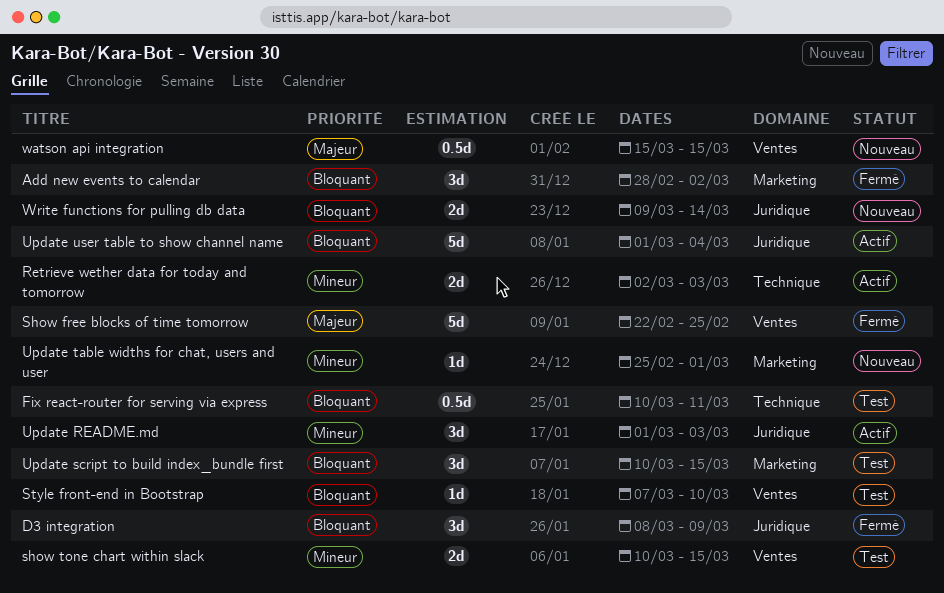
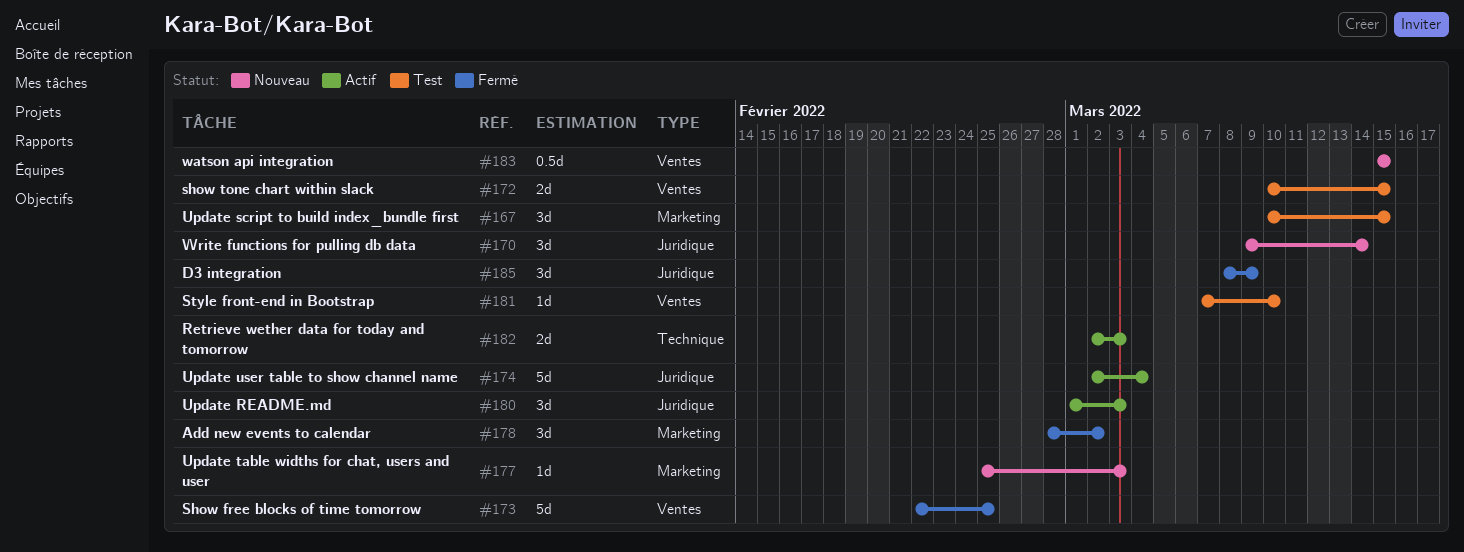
Fix react-router for serving via express: present -> none
Update table widths for chat, users and user, due: Mar 1 -> Mar 3
Update user table to show channel name, start: Mar 1 -> Mar 2
Write functions for pulling db data, estimate: 2d -> 3d

